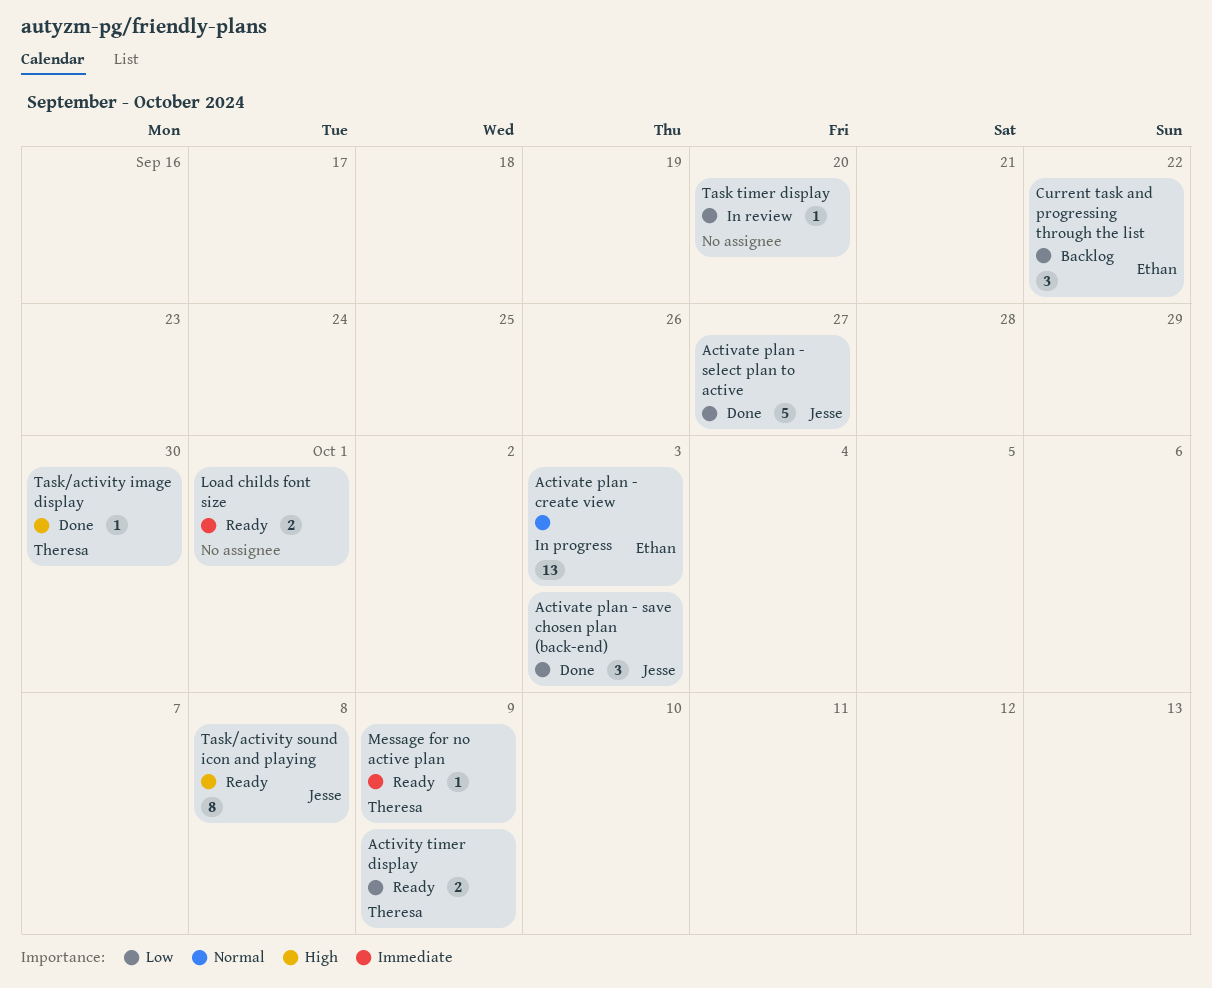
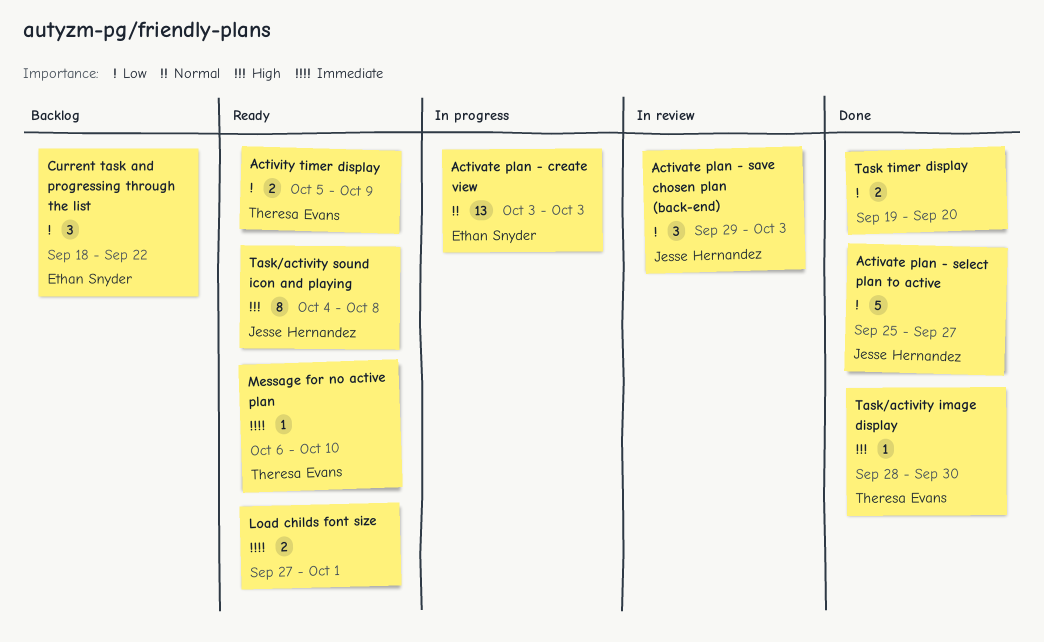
Activate plan - save chosen plan (back-end), status: Done -> In review
Message for no active plan, due: Oct 9 -> Oct 10
Task timer display, status: In review -> Done
Task timer display, estimate: 1 -> 2

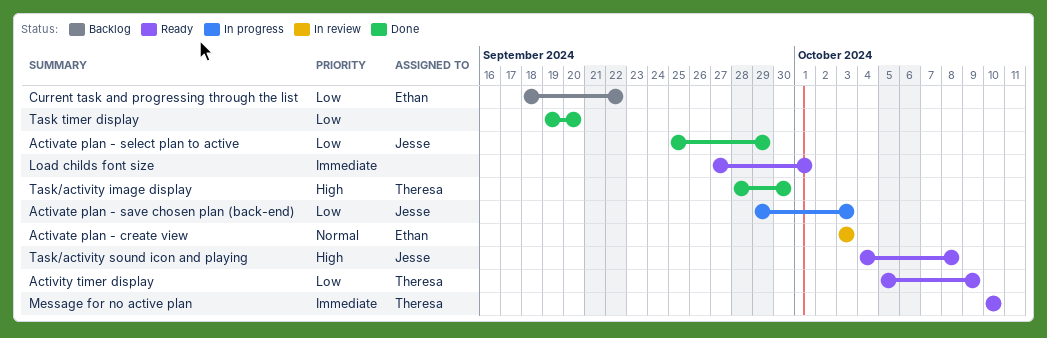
Activate plan - create view, status: In progress -> In review
Activate plan - save chosen plan (back-end), status: In review -> In progress
Activate plan - select plan to active, due: Sep 27 -> Sep 29
Message for no active plan, start: Oct 6 -> Oct 10

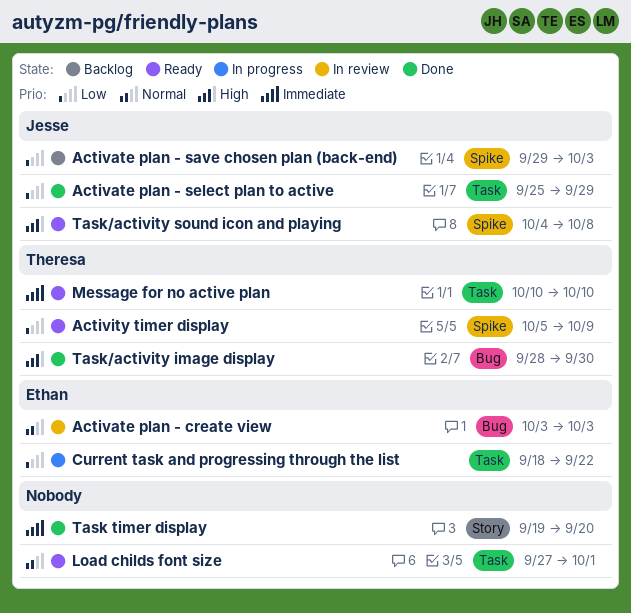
Activate plan - save chosen plan (back-end), status: In progress -> Backlog
Current task and progressing through the list, status: Backlog -> In progress
Load childs font size, priority: Immediate -> Normal
Task timer display, priority: Low -> Immediate

